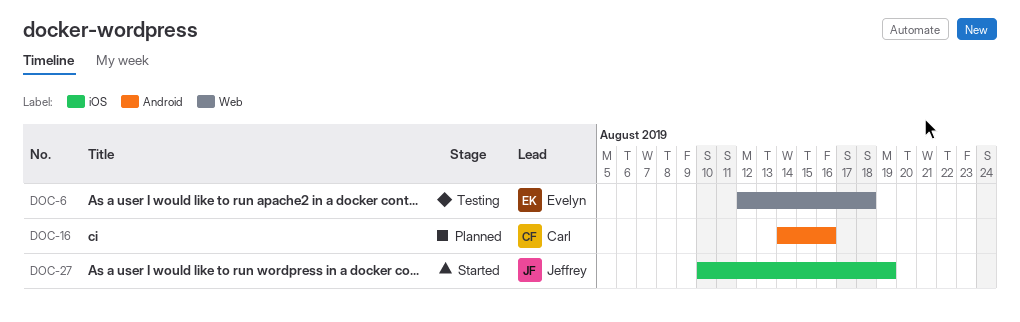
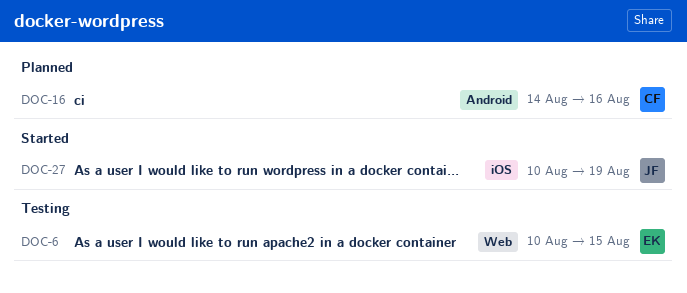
DOC-6, start: Aug 12 -> Aug 10
DOC-6, due: Aug 18 -> Aug 15

